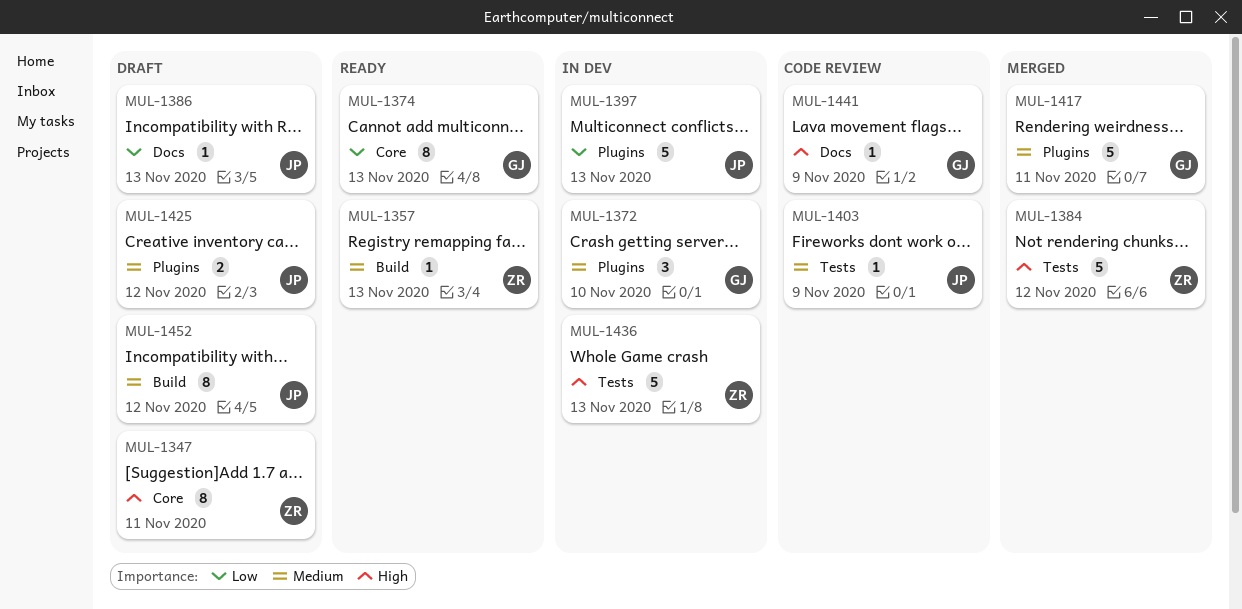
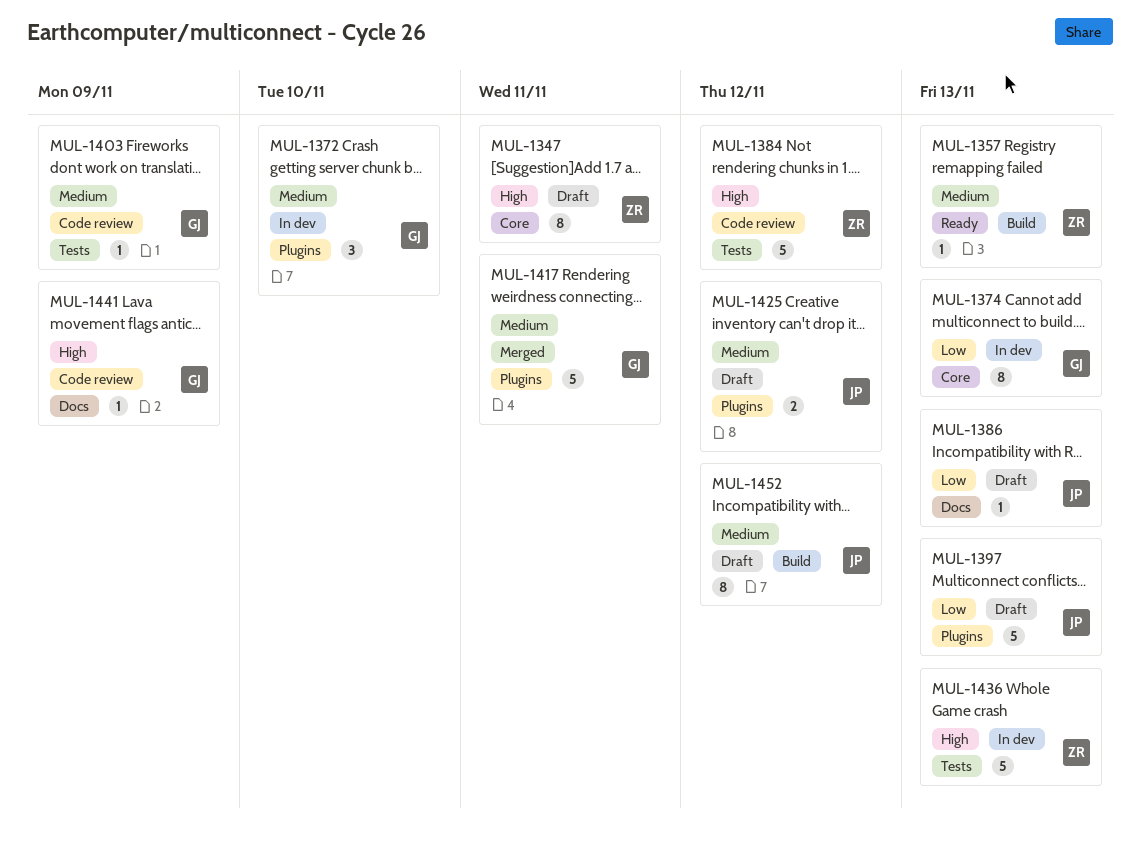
MUL-1374, status: Ready -> In dev
MUL-1384, status: Merged -> Code review
MUL-1397, status: In dev -> Draft
MUL-1403, owner: JP -> GJ

